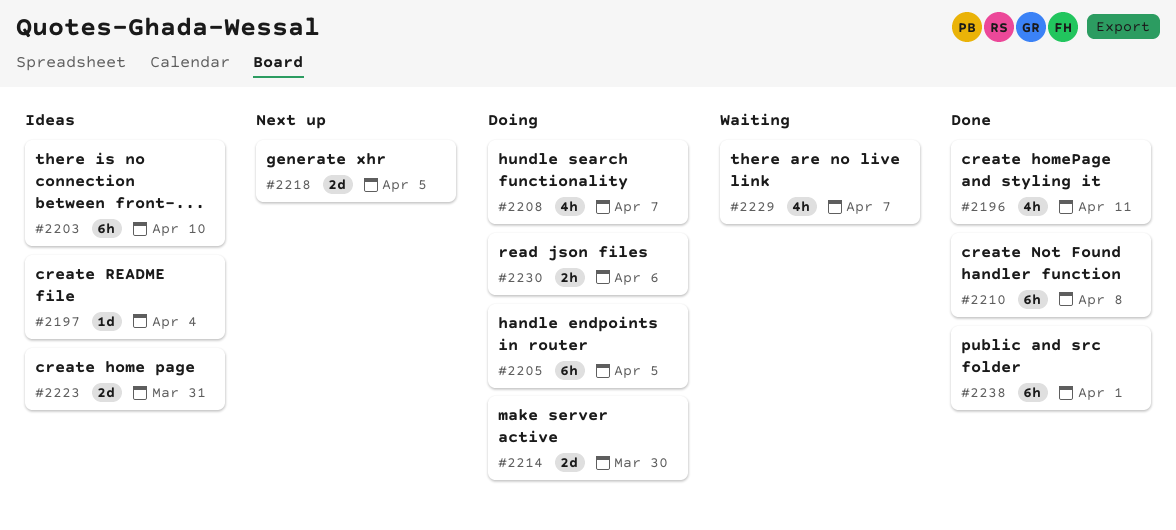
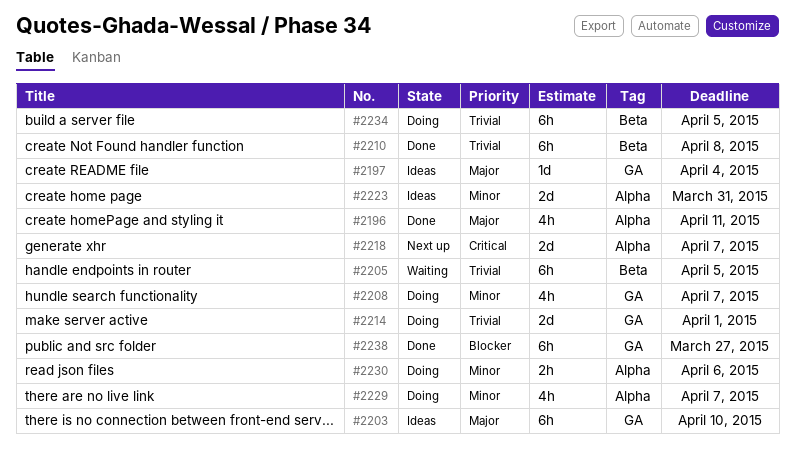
#2205, status: Doing -> Waiting
#2214, due: Mar 30 -> Apr 1
#2218, due: Apr 5 -> Apr 7
#2229, status: Waiting -> Doing
#2234: none -> present
#2238, due: Apr 1 -> Mar 27

